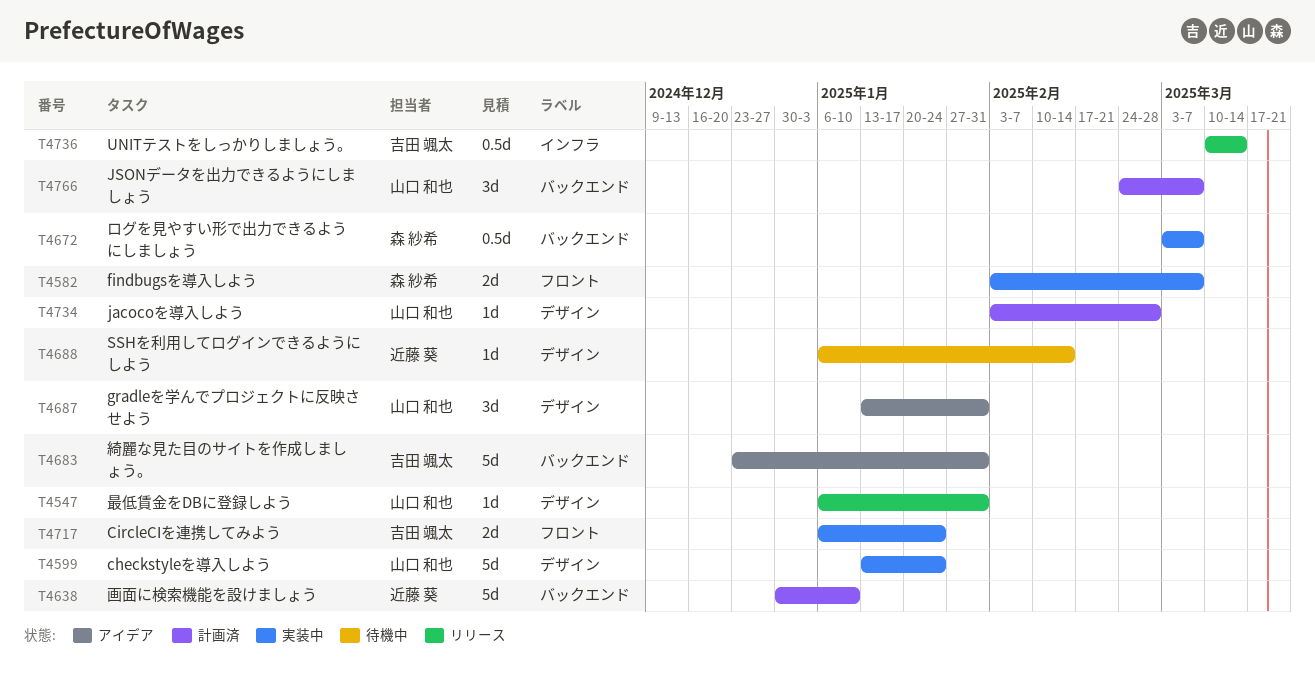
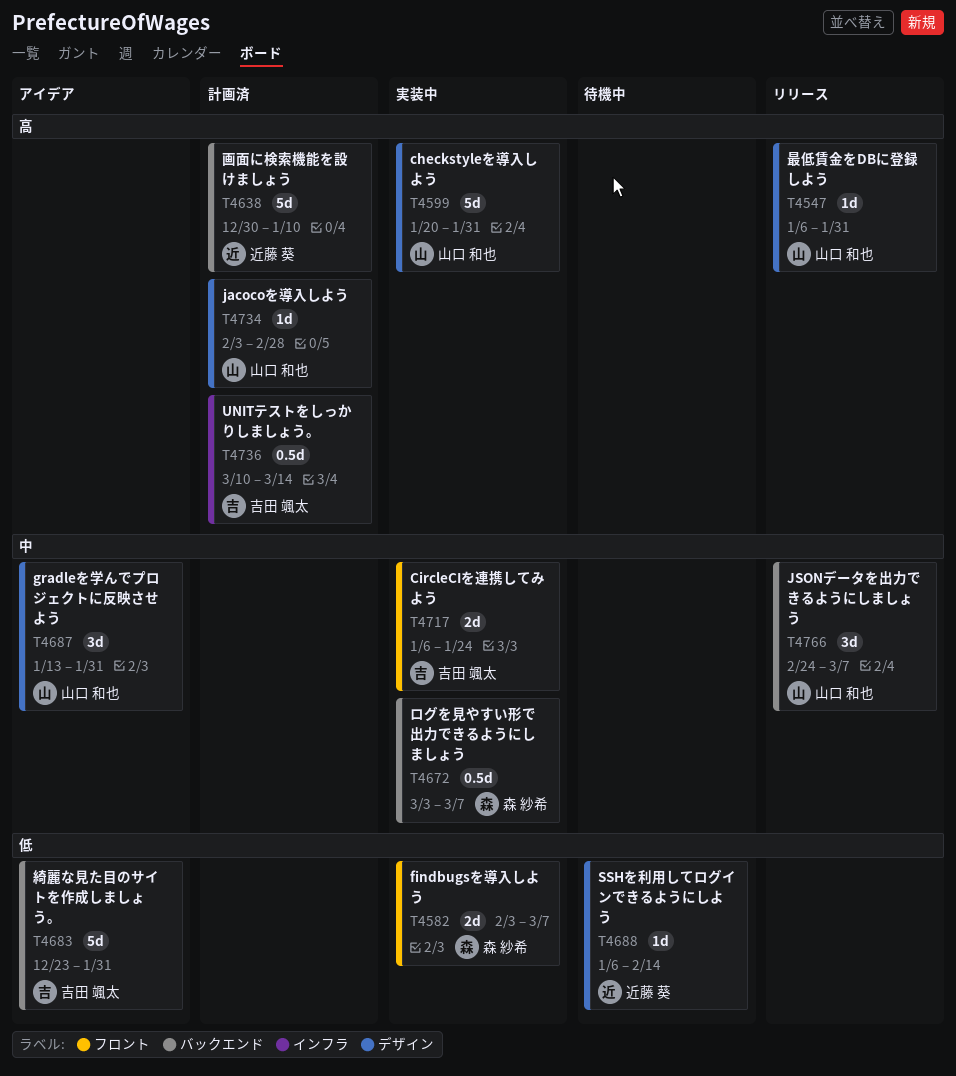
T4599, start: Jan 13 -> Jan 20
T4599, due: Jan 24 -> Jan 31
T4736, status: リリース -> 計画済
T4766, status: 計画済 -> リリース

